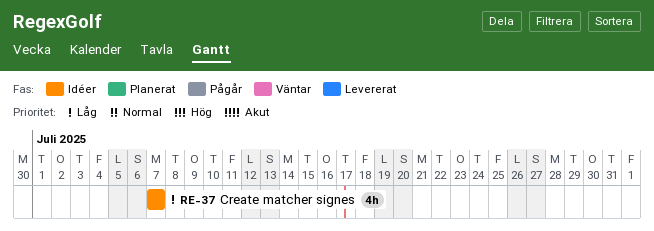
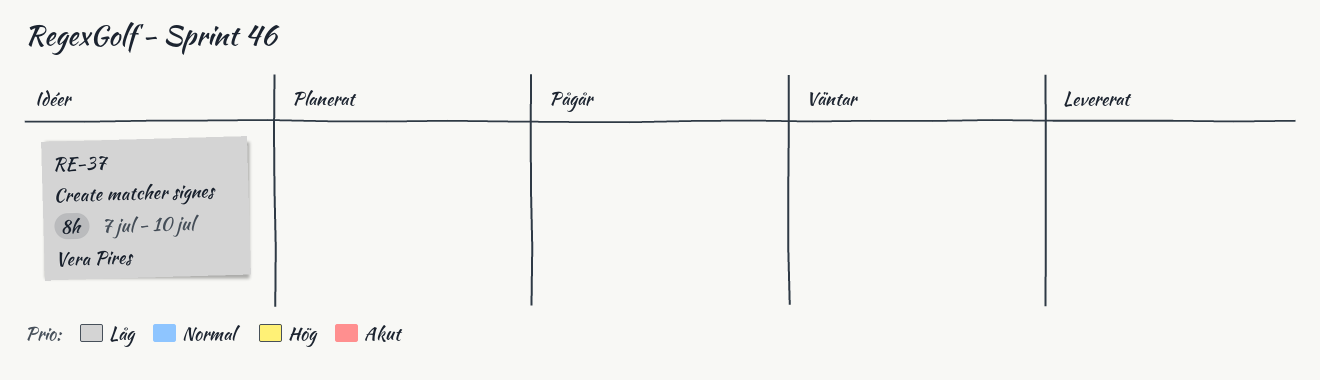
RE-37, estimate: 4h -> 8h
RE-37, due: Jul 7 -> Jul 10

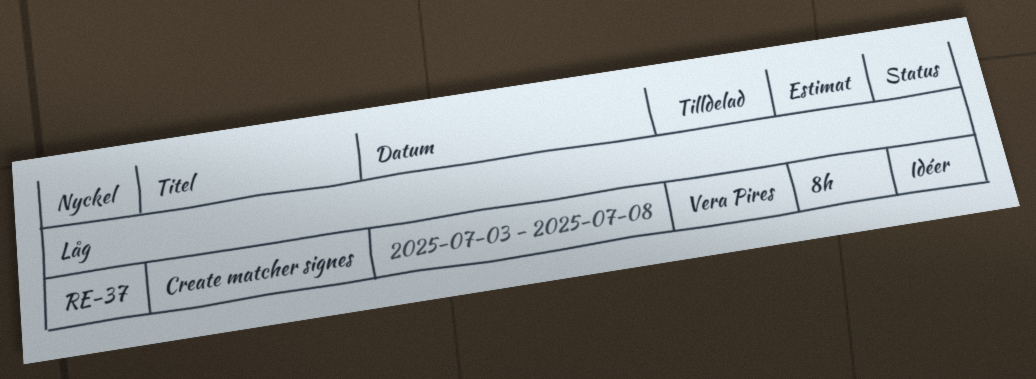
RE-37, start: Jul 7 -> Jul 3
RE-37, due: Jul 10 -> Jul 8

